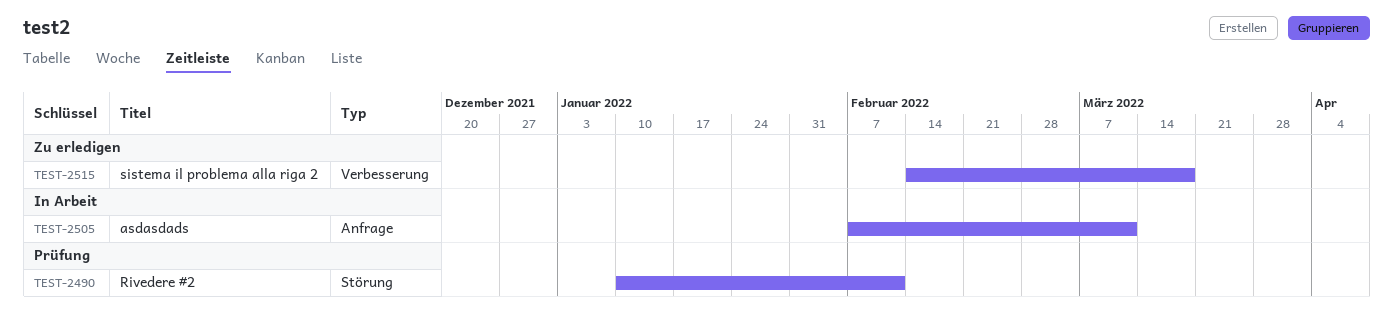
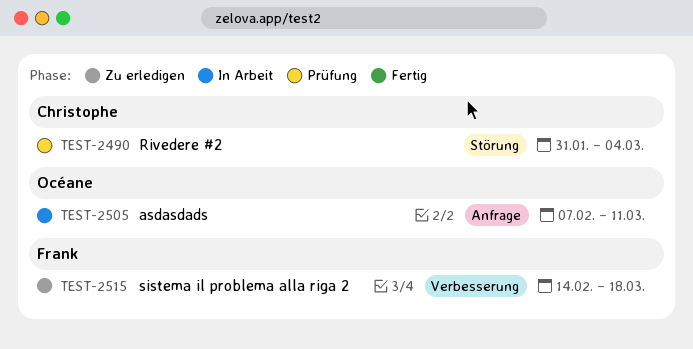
TEST-2490, start: Jan 10 -> Jan 31
TEST-2490, due: Feb 11 -> Mar 4

